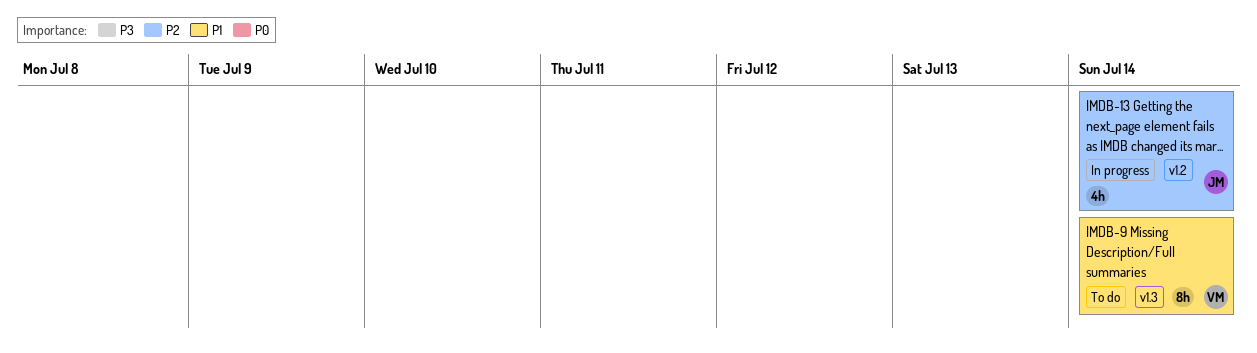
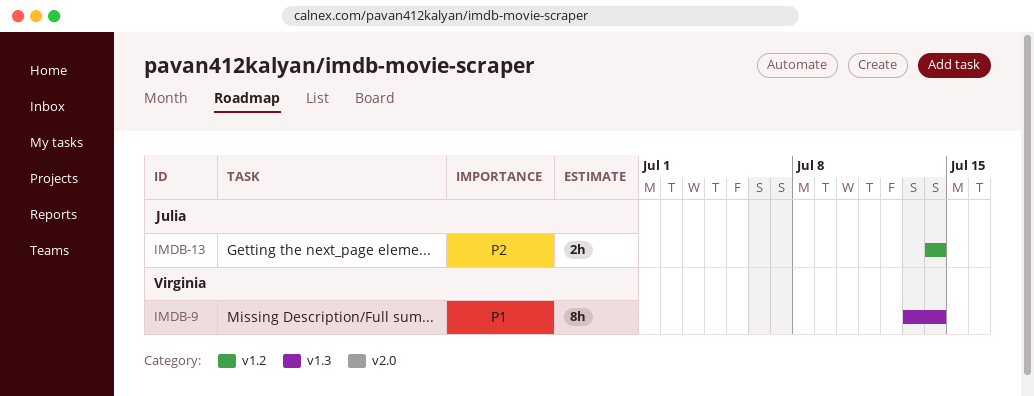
IMDB-13, estimate: 4h -> 2h

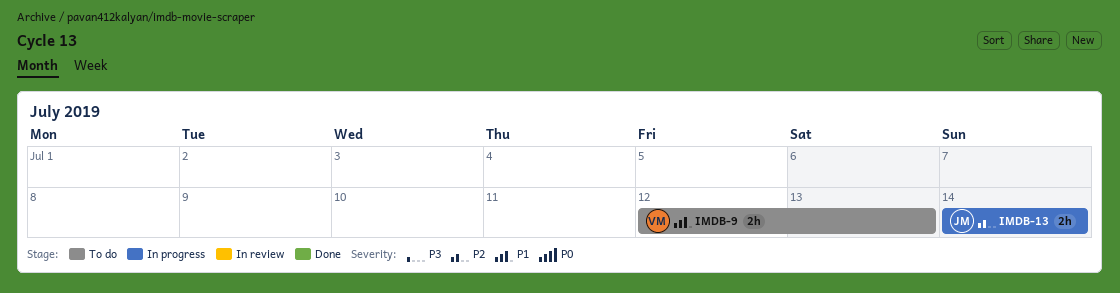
IMDB-9, estimate: 8h -> 2h
IMDB-9, start: Jul 13 -> Jul 12
IMDB-9, due: Jul 14 -> Jul 13

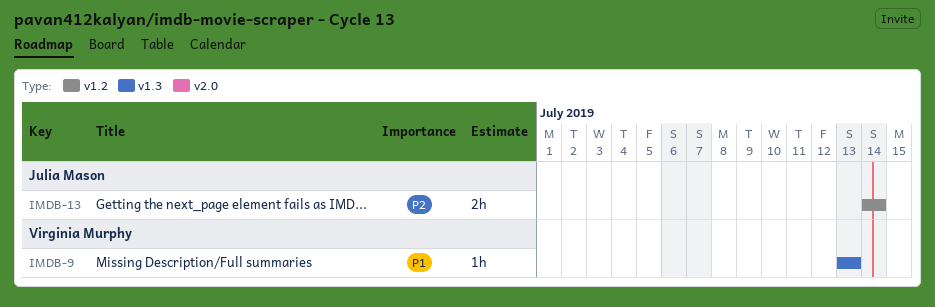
IMDB-9, estimate: 2h -> 1h
IMDB-9, start: Jul 12 -> Jul 13

